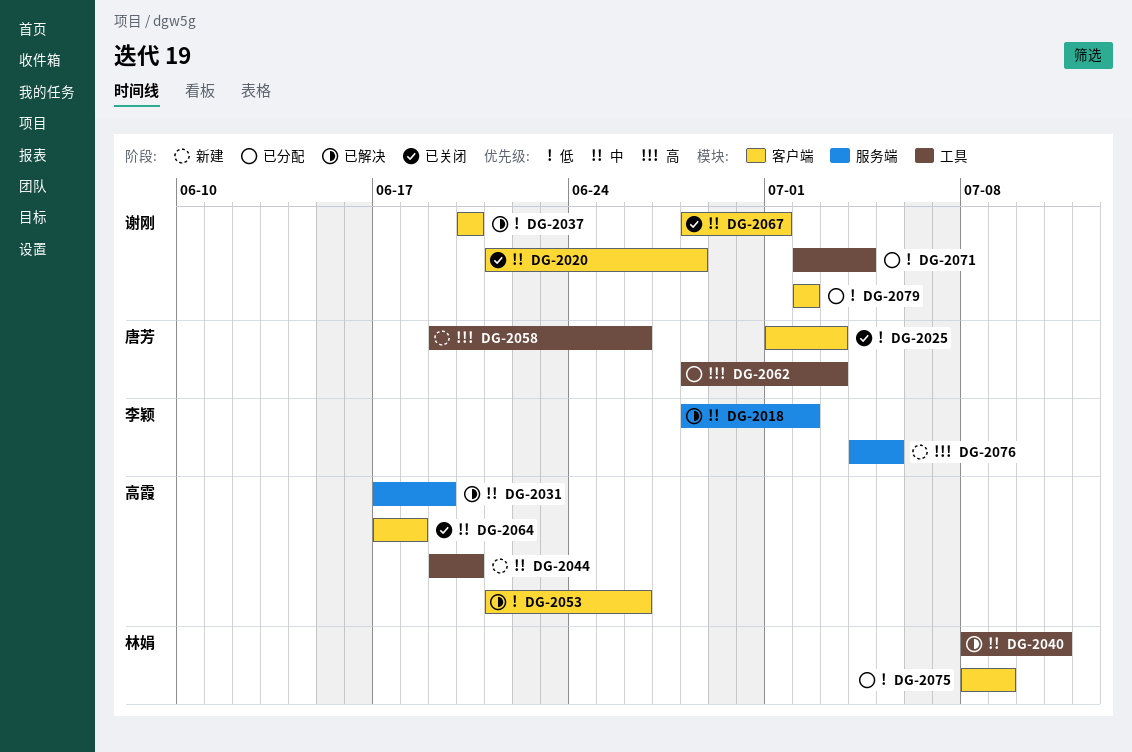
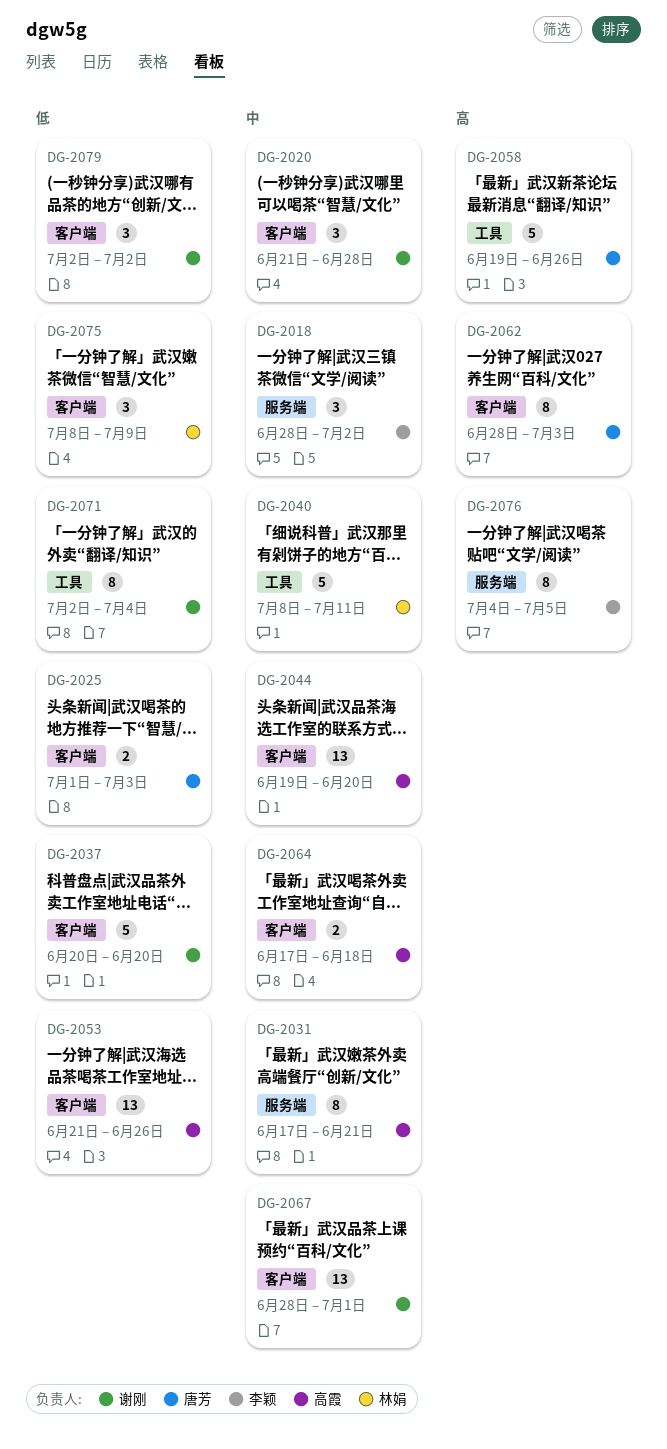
DG-2031, due: Jun 19 -> Jun 21
DG-2044, label: 工具 -> 客户端
DG-2062, label: 工具 -> 客户端

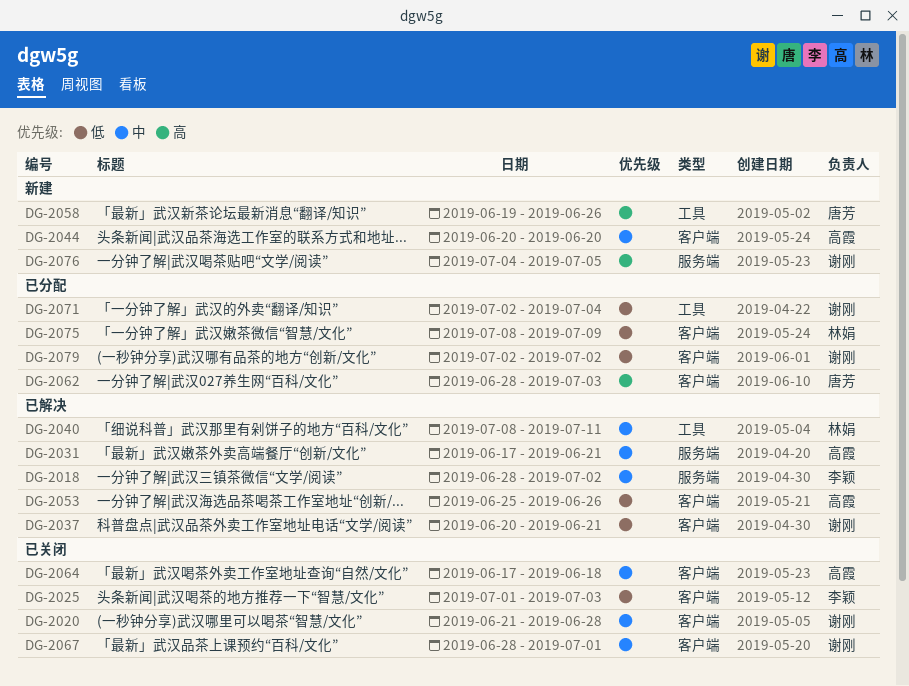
DG-2025, owner: 唐芳 -> 李颖
DG-2037, due: Jun 20 -> Jun 21
DG-2044, start: Jun 19 -> Jun 20
DG-2053, start: Jun 21 -> Jun 25
DG-2076, owner: 李颖 -> 谢刚

